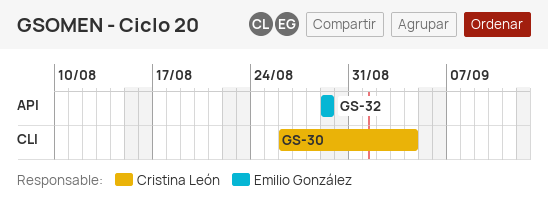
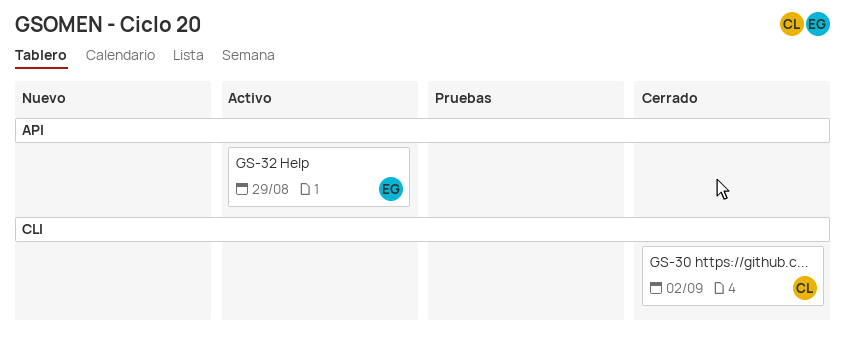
GS-30, due: Sep 4 -> Sep 2

